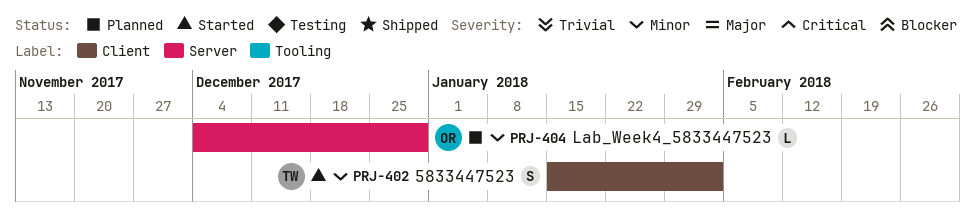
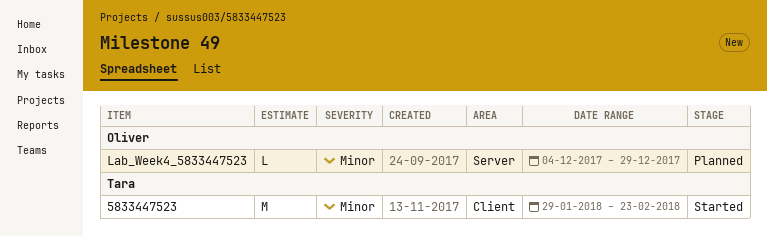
5833447523, estimate: S -> M
5833447523, start: Jan 15 -> Jan 29
5833447523, due: Feb 2 -> Feb 23

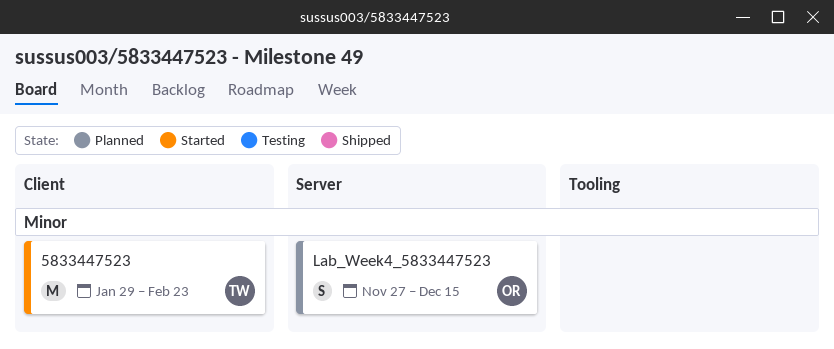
Lab_Week4_5833447523, estimate: L -> S
Lab_Week4_5833447523, start: Dec 4 -> Nov 27
Lab_Week4_5833447523, due: Dec 29 -> Dec 15

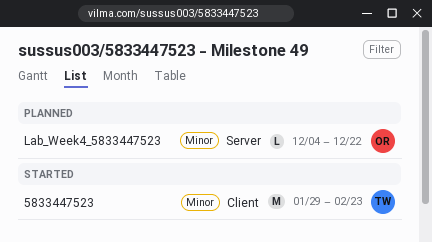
Lab_Week4_5833447523, estimate: S -> L
Lab_Week4_5833447523, start: Nov 27 -> Dec 4
Lab_Week4_5833447523, due: Dec 15 -> Dec 22

